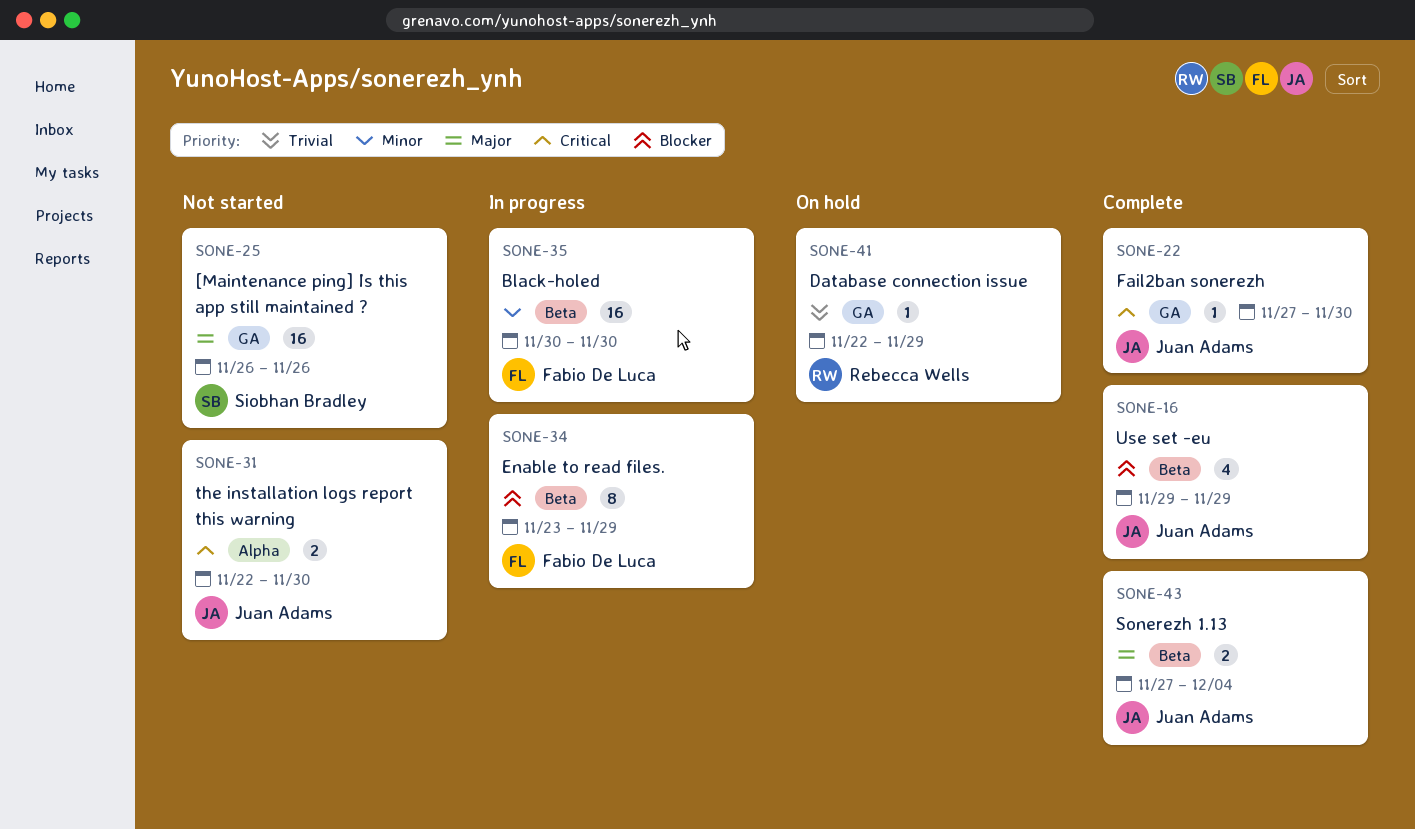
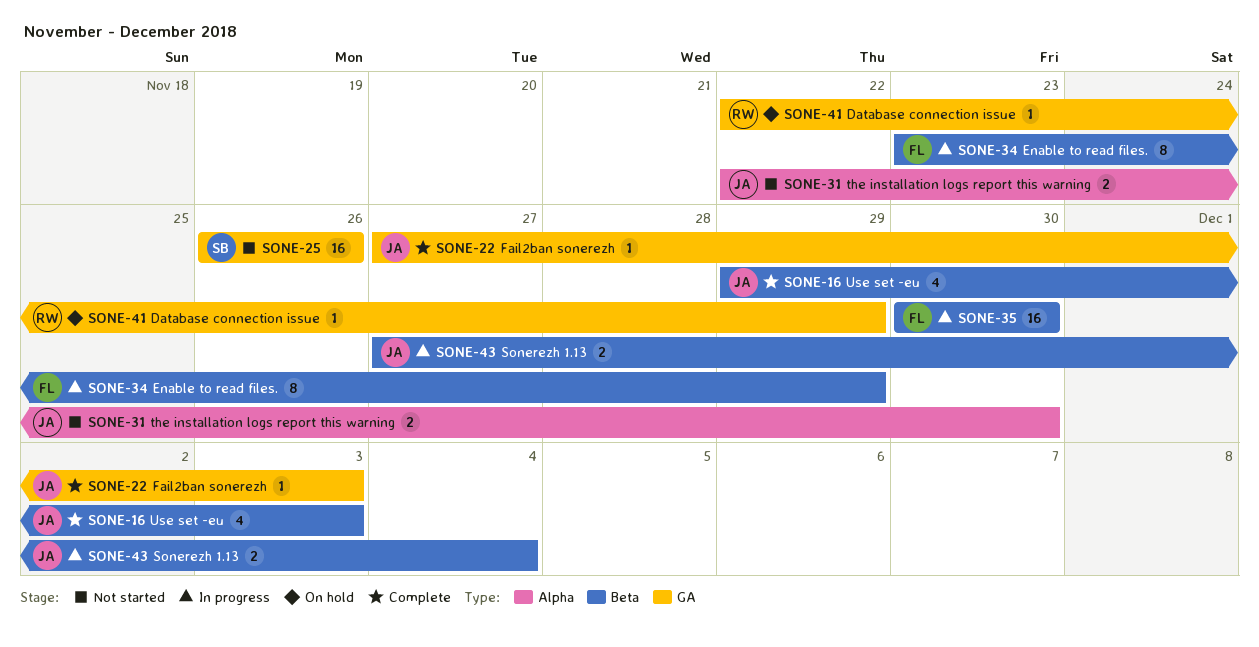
SONE-16, due: Nov 29 -> Dec 3
SONE-22, due: Nov 30 -> Dec 3
SONE-43, status: Complete -> In progress

